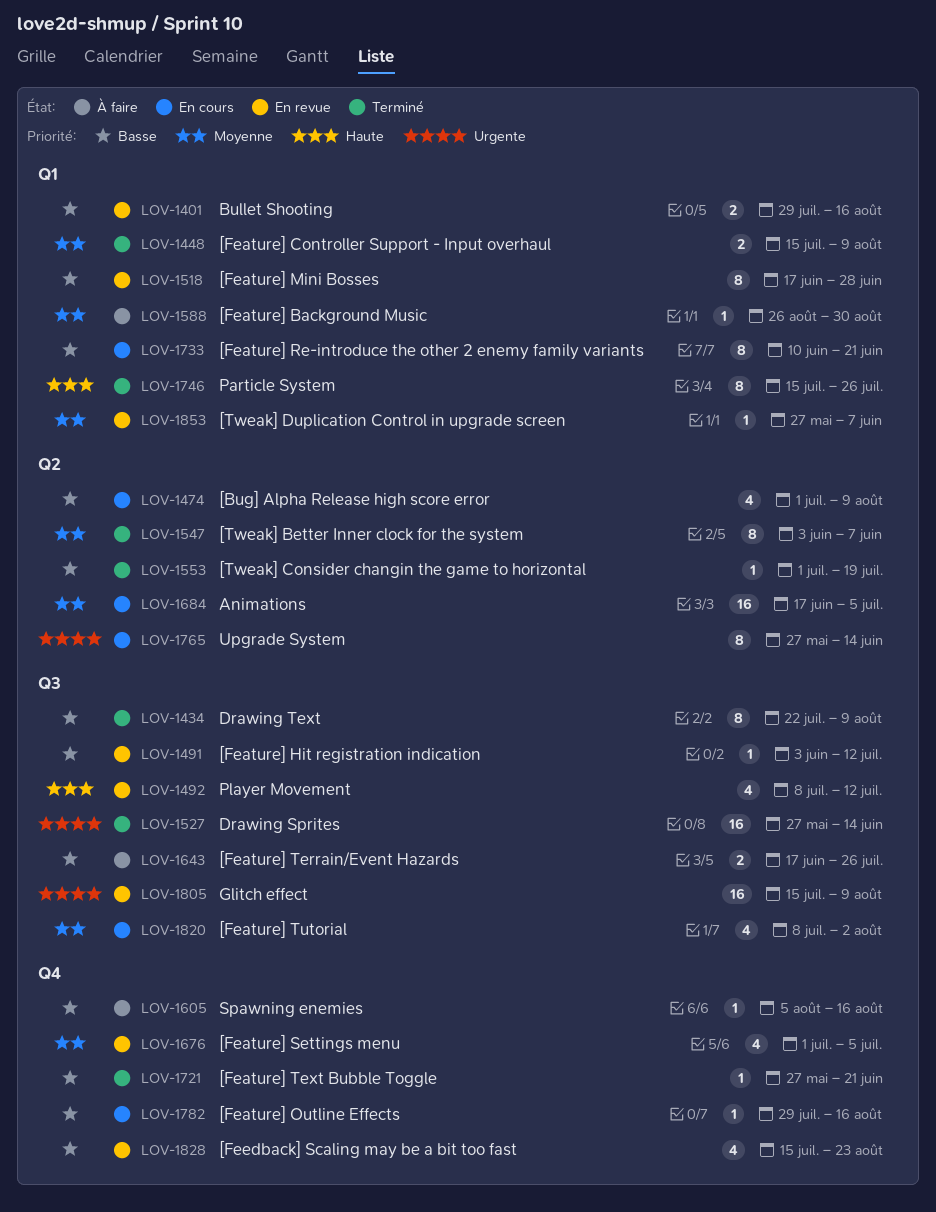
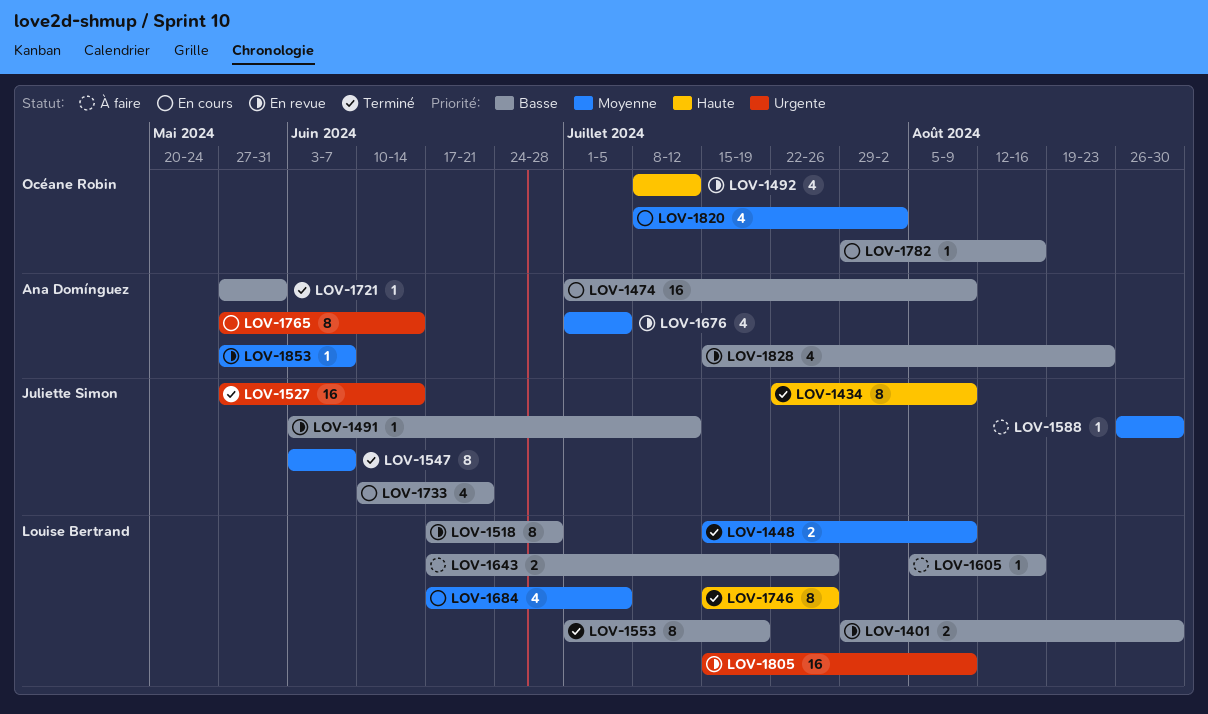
LOV-1401, due: Aug 16 -> Aug 30
LOV-1434, priority: Basse -> Haute
LOV-1474, estimate: 4 -> 16
LOV-1553, estimate: 1 -> 8
LOV-1684, estimate: 16 -> 4
LOV-1721, due: Jun 21 -> May 31
LOV-1733, estimate: 8 -> 4

